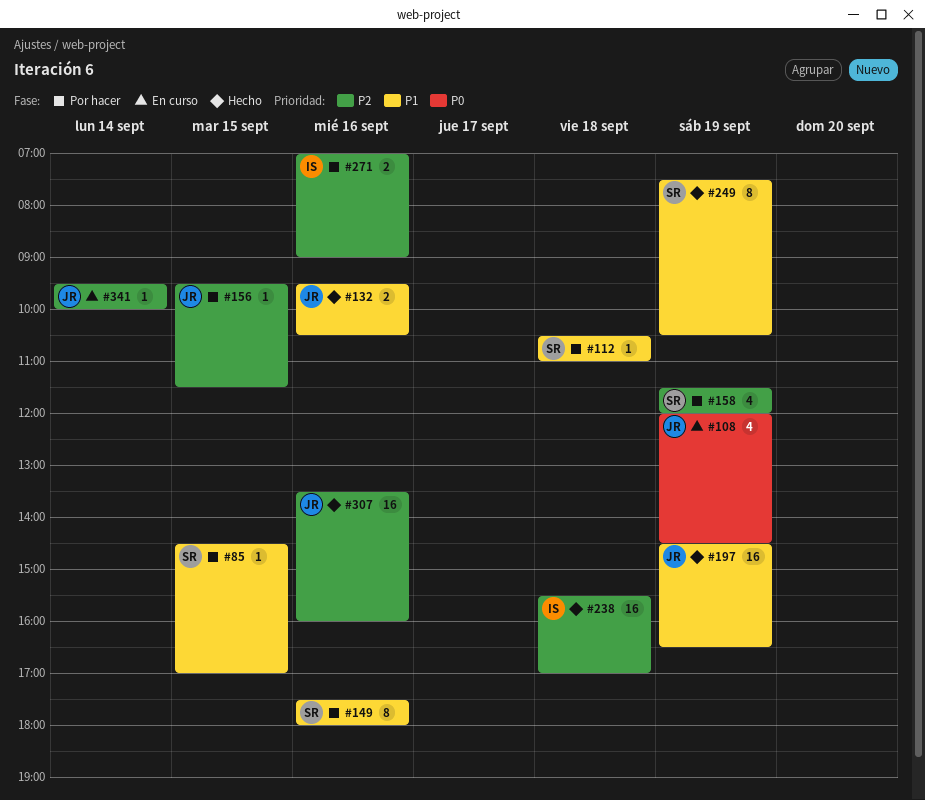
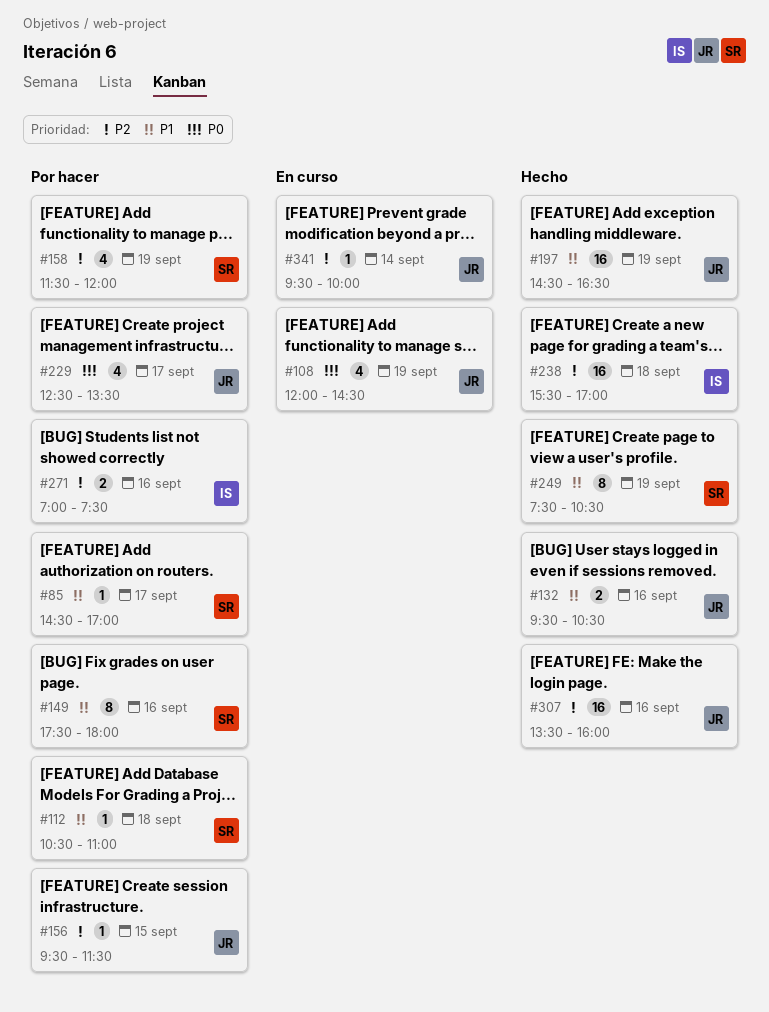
#85, day: Sep 15 -> Sep 17
#229: none -> present
#271, ends: 09:00 -> 07:30

